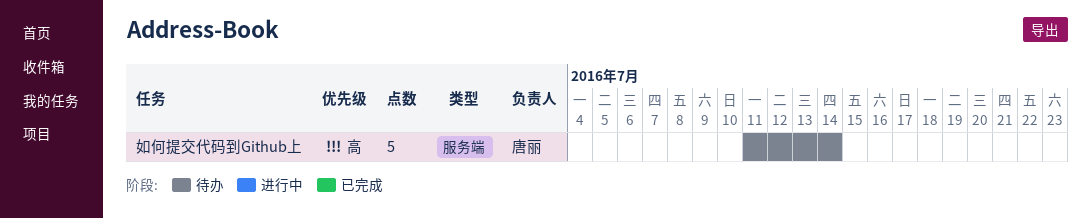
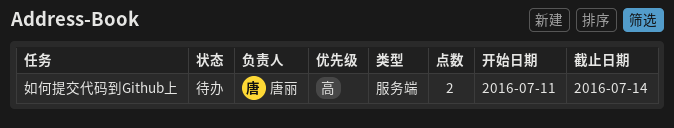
如何提交代码到Github上, estimate: 5 -> 2

